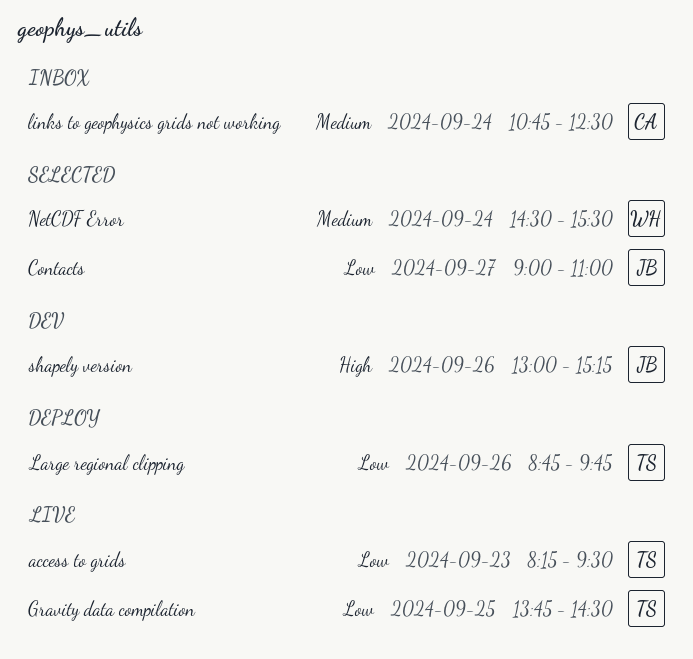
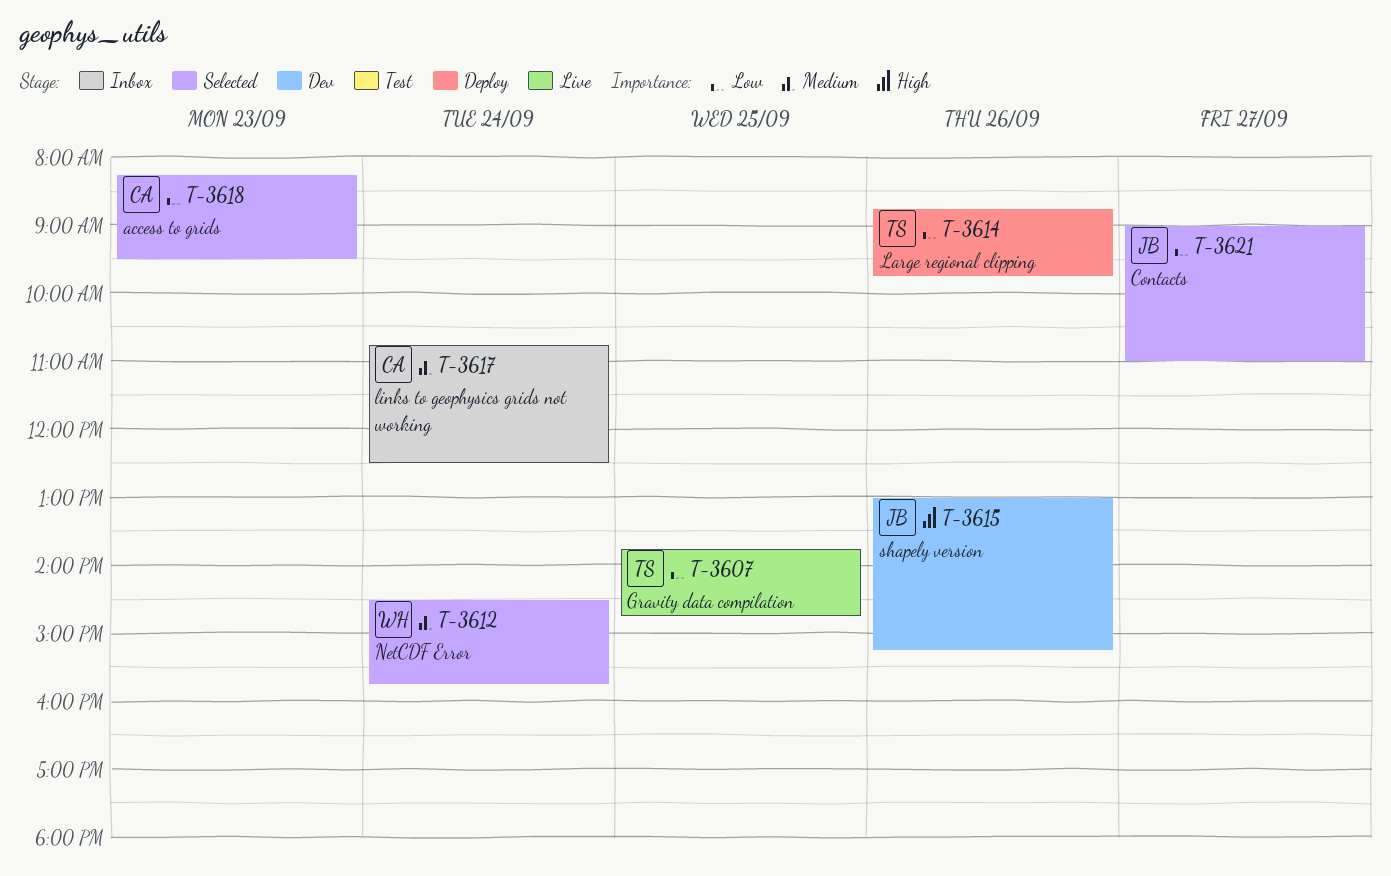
access to grids, status: Live -> Selected
access to grids, owner: TS -> CA
Gravity data compilation, ends: 14:30 -> 14:45
NetCDF Error, ends: 15:30 -> 15:45

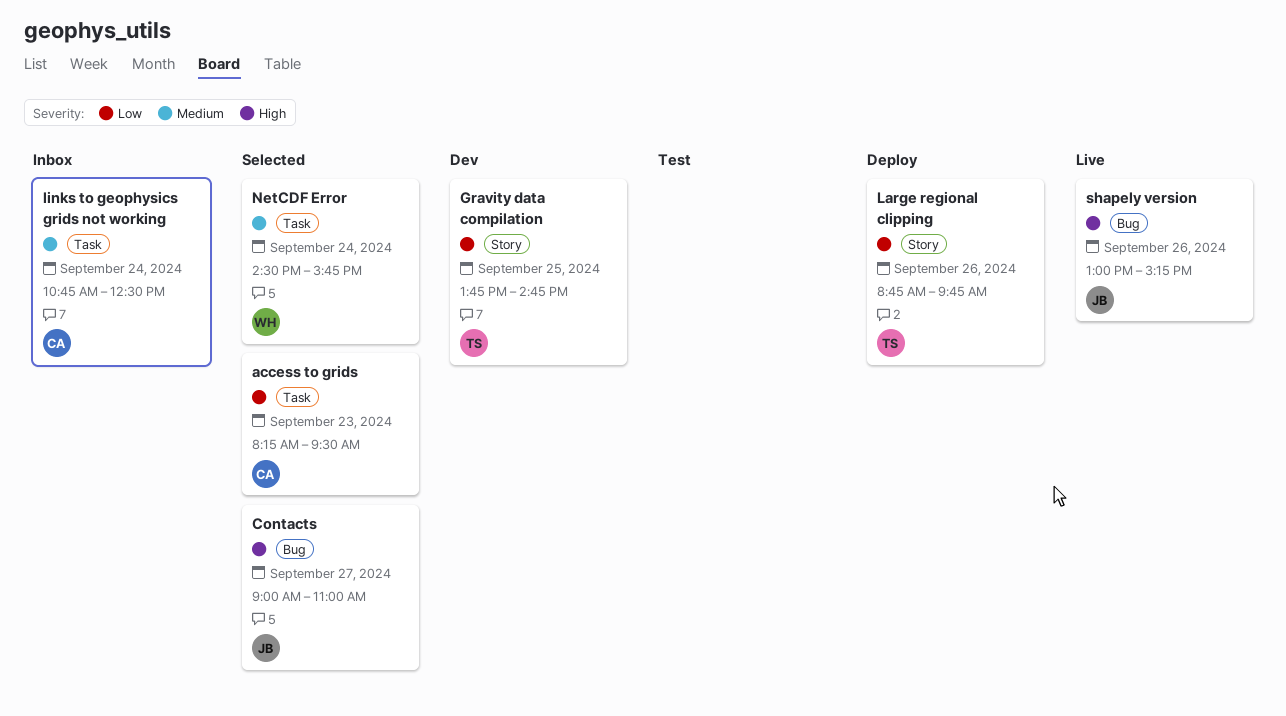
Contacts, priority: Low -> High
Gravity data compilation, status: Live -> Dev
shapely version, status: Dev -> Live

